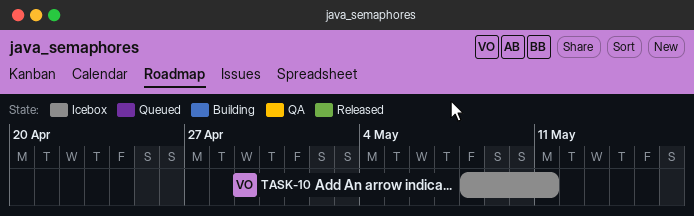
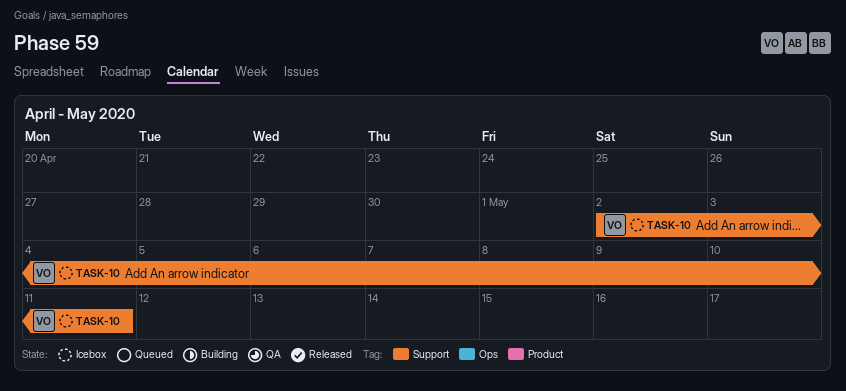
TASK-10, start: May 8 -> May 2

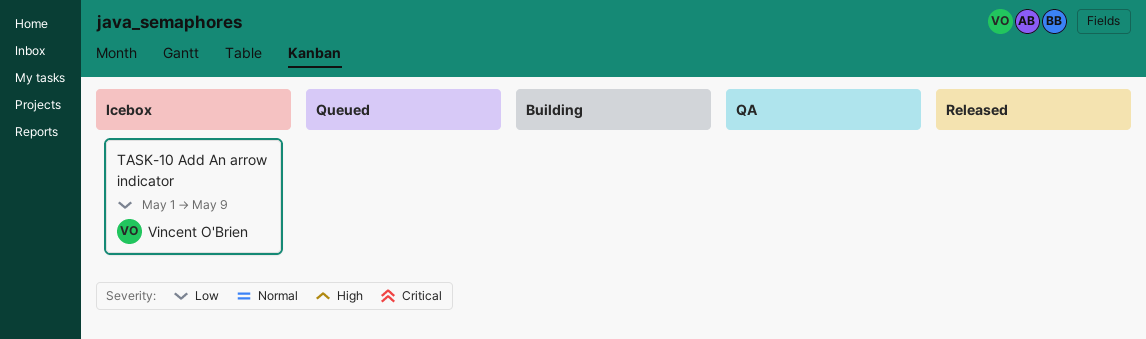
TASK-10, start: May 2 -> May 1
TASK-10, due: May 11 -> May 9

